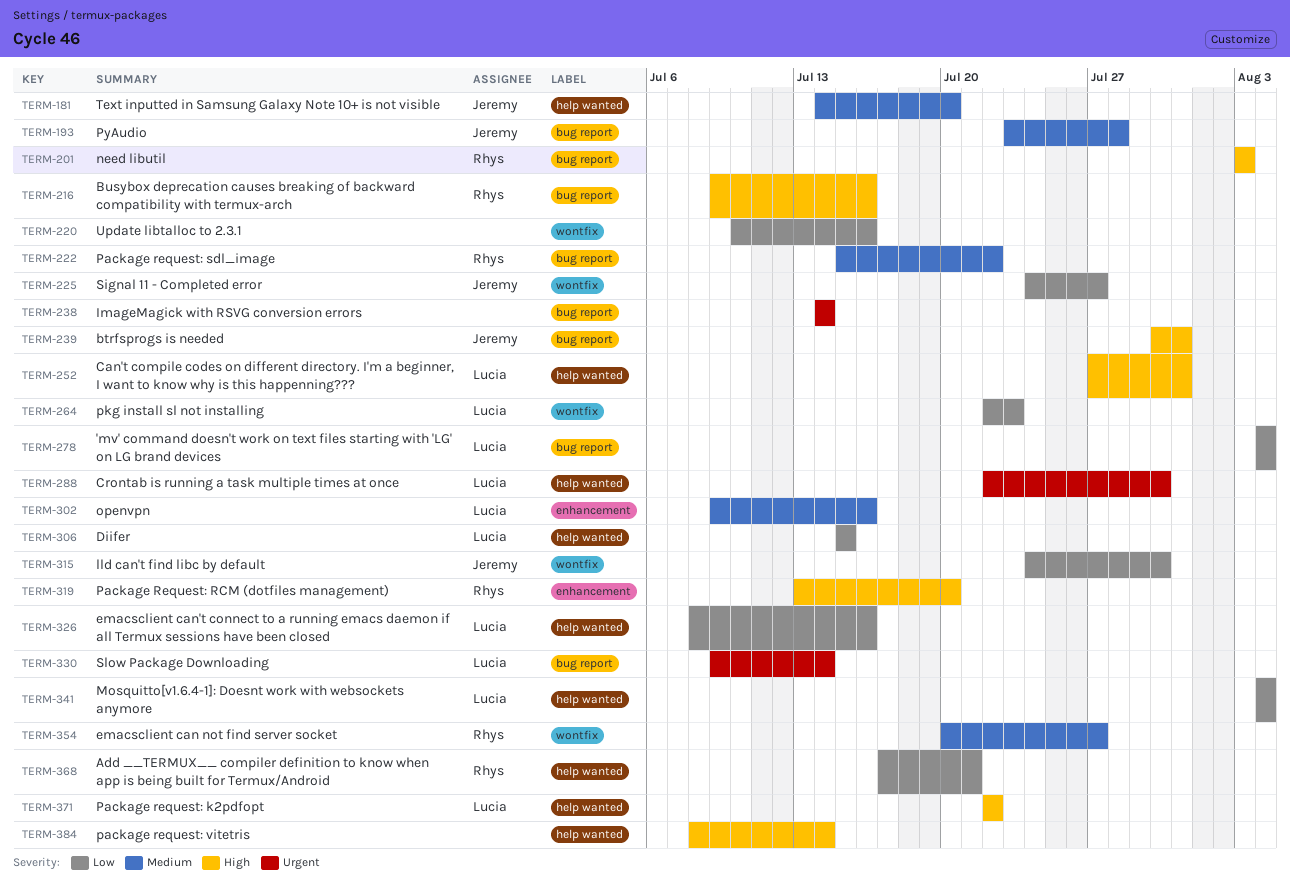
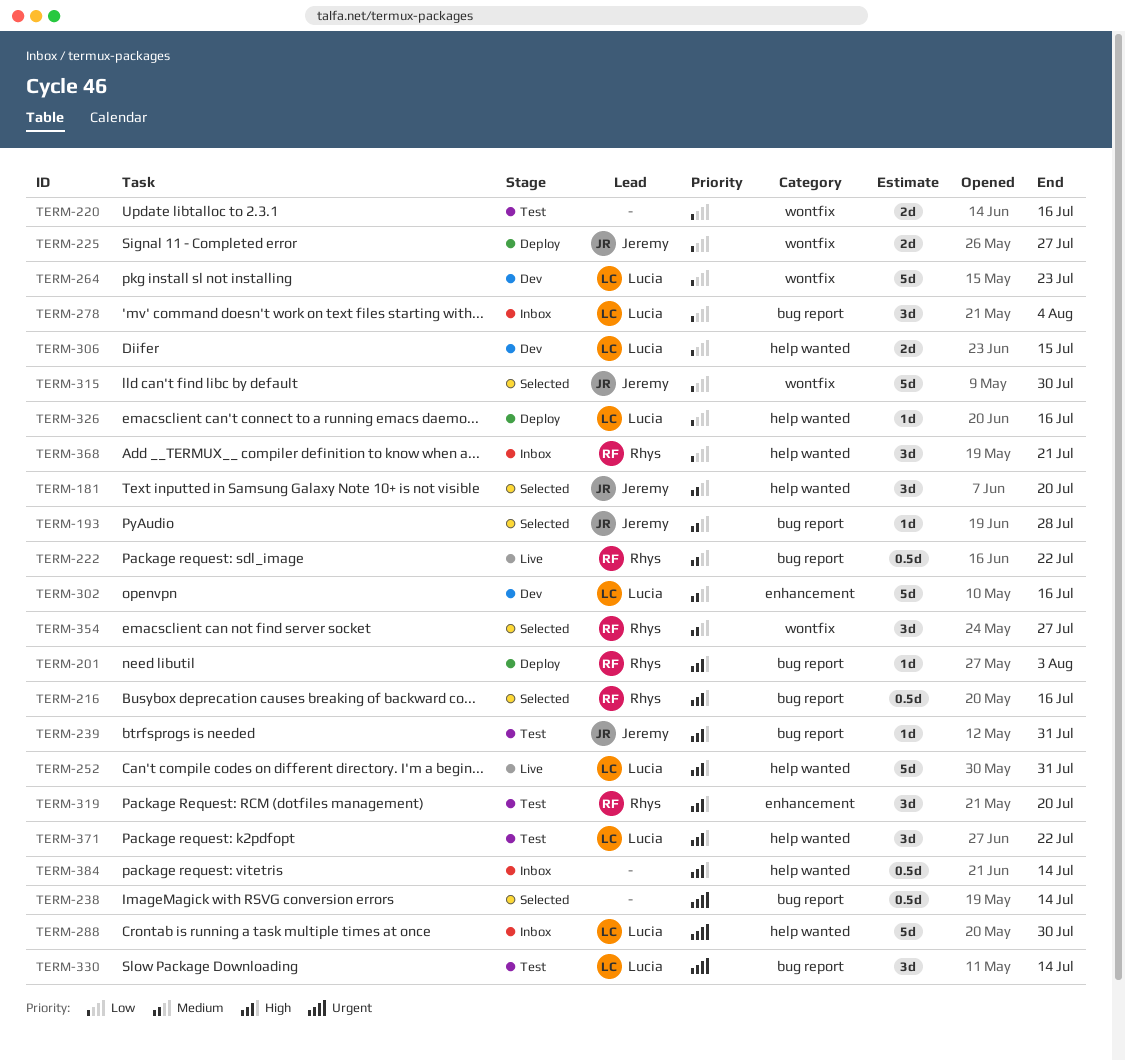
TERM-341: present -> none

